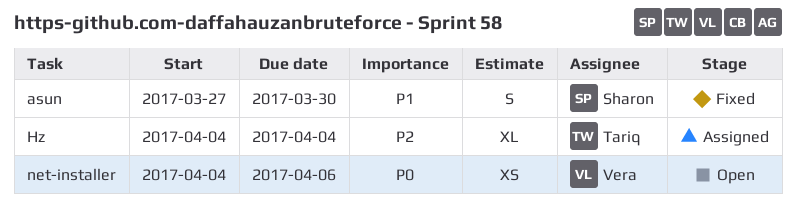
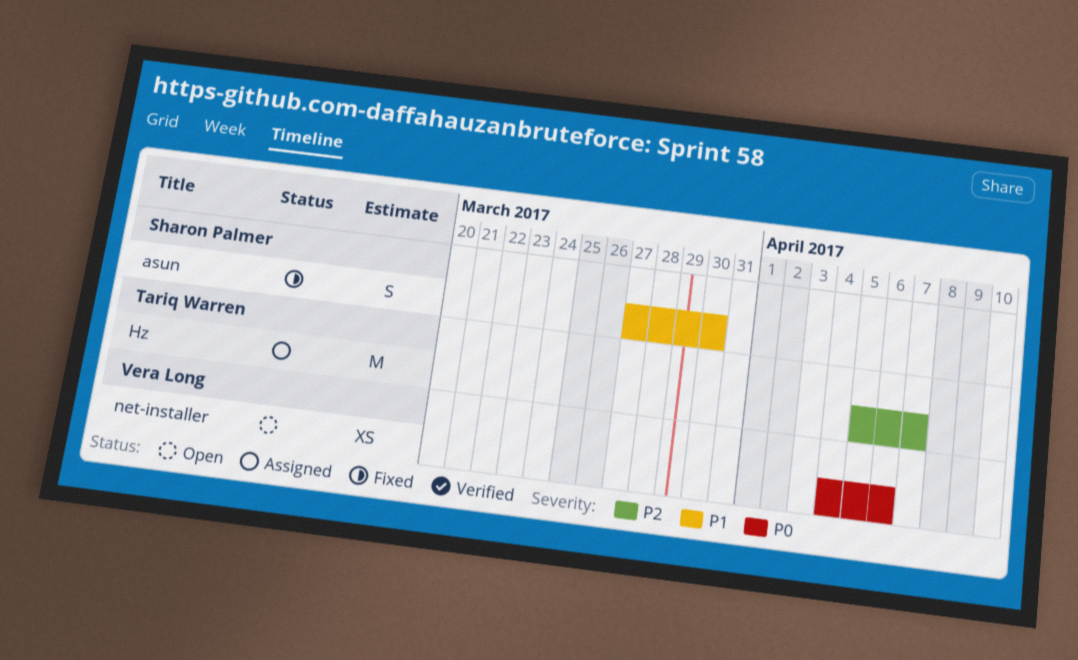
Hz, estimate: XL -> M
Hz, start: Apr 4 -> Apr 5
Hz, due: Apr 4 -> Apr 7

